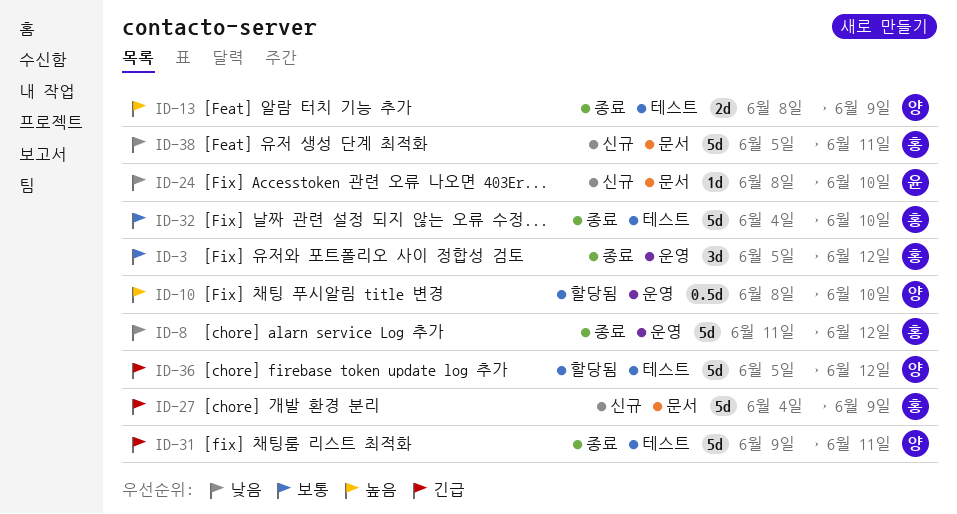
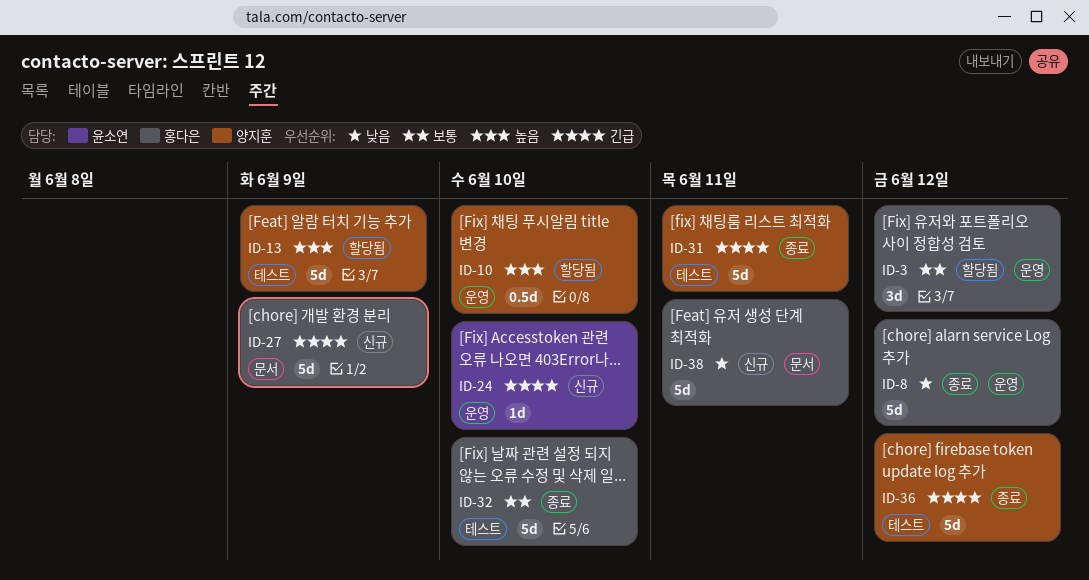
ID-3, status: 종료 -> 할당됨
ID-13, status: 종료 -> 할당됨
ID-13, estimate: 2d -> 5d
ID-24, priority: 낮음 -> 긴급
ID-24, label: 문서 -> 운영
ID-36, status: 할당됨 -> 종료

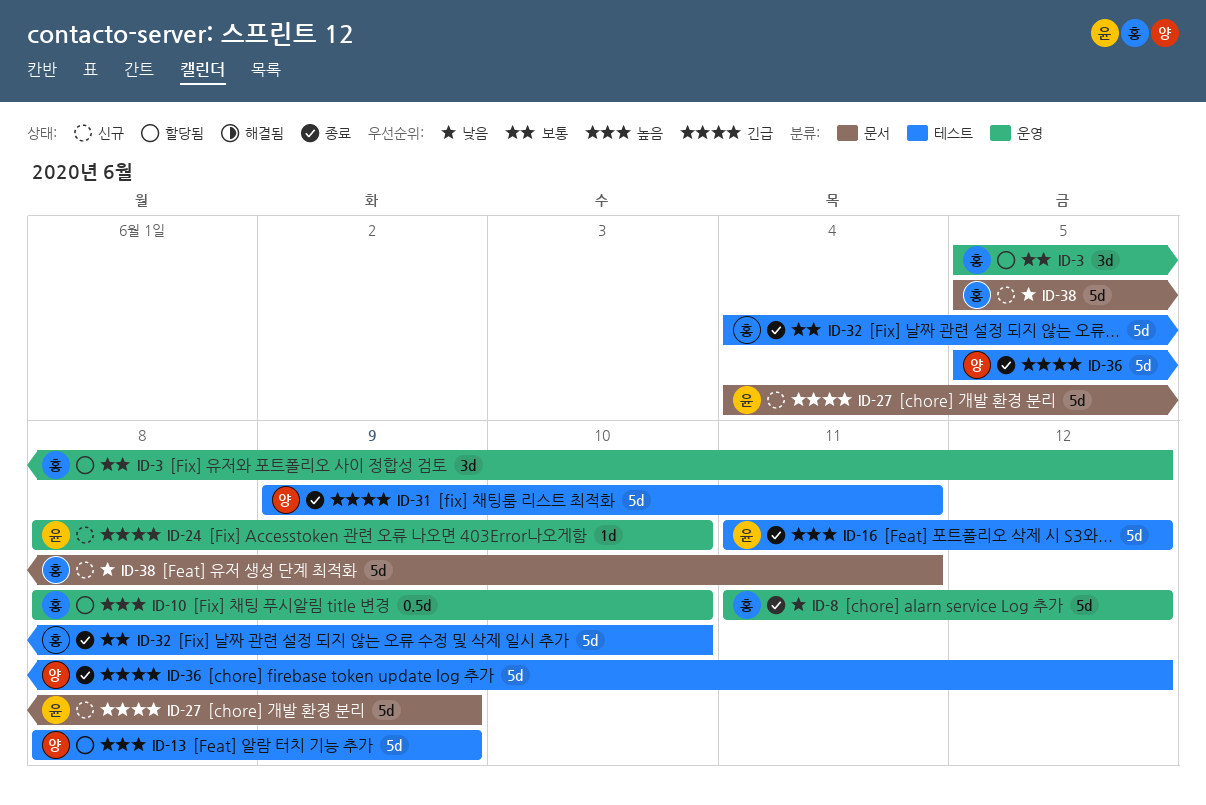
ID-10, owner: 양지훈 -> 홍다은
ID-16: none -> present
ID-27, owner: 홍다은 -> 윤소연

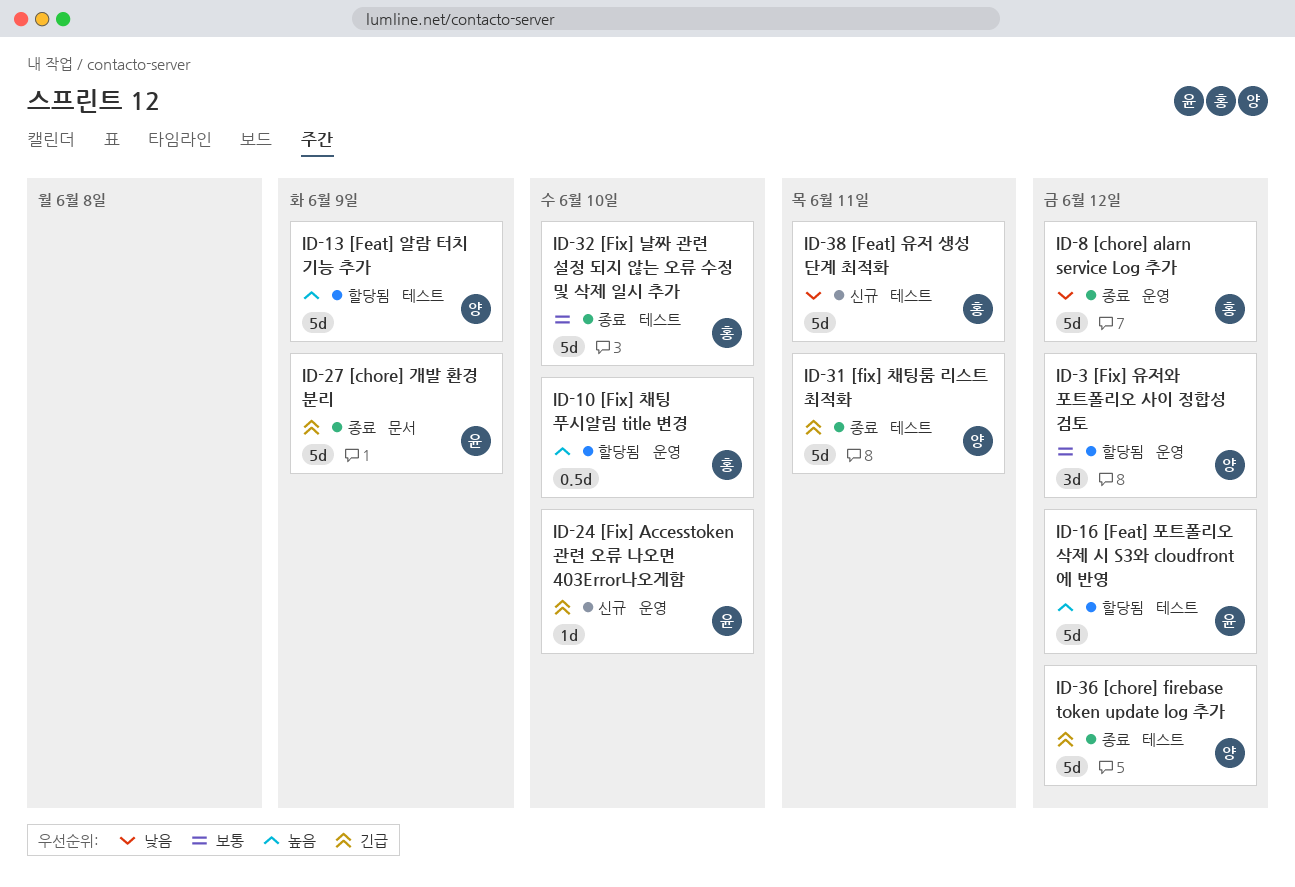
ID-3, owner: 홍 -> 양
ID-16, status: 종료 -> 할당됨
ID-27, status: 신규 -> 종료
ID-38, label: 문서 -> 테스트

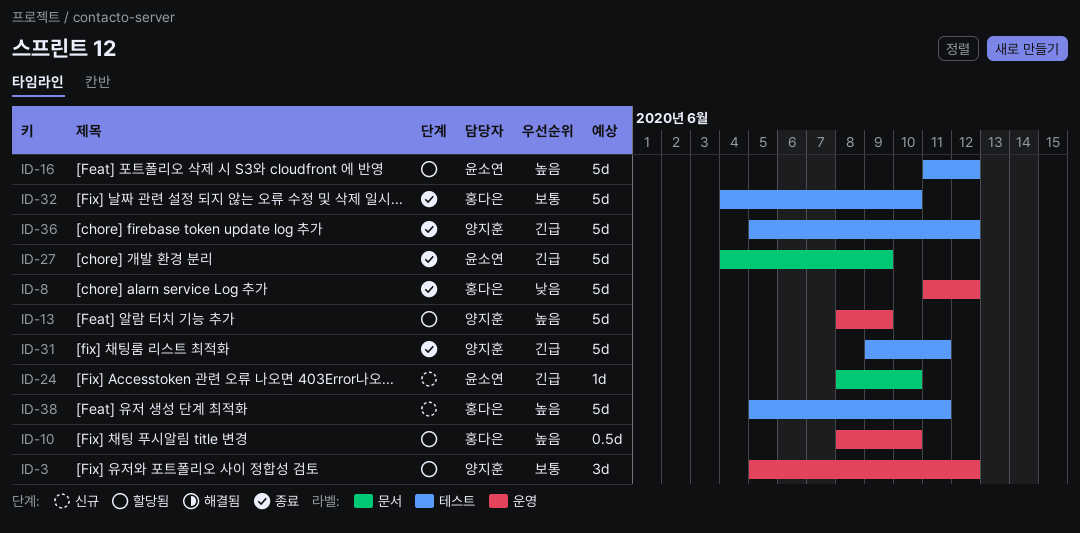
ID-13, label: 테스트 -> 운영
ID-24, label: 운영 -> 문서
ID-38, priority: 낮음 -> 높음

